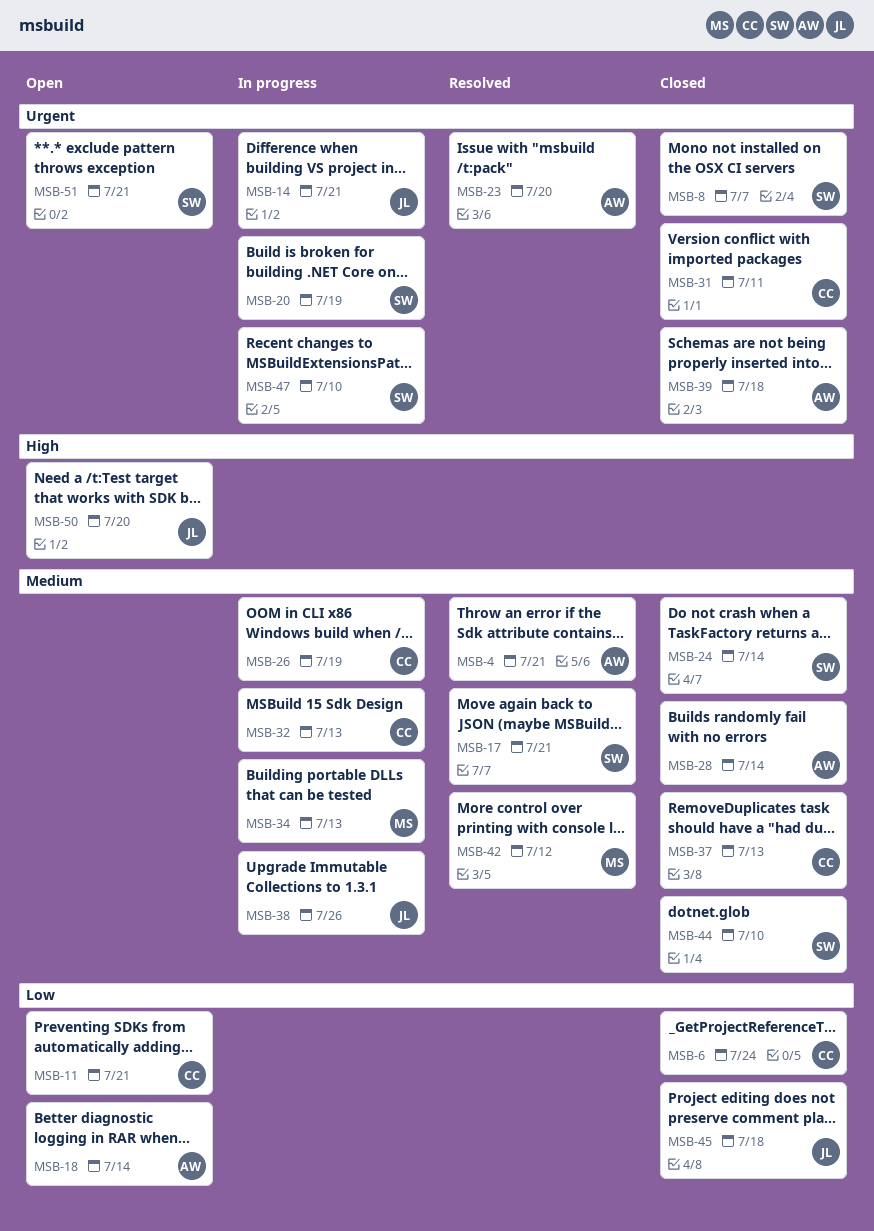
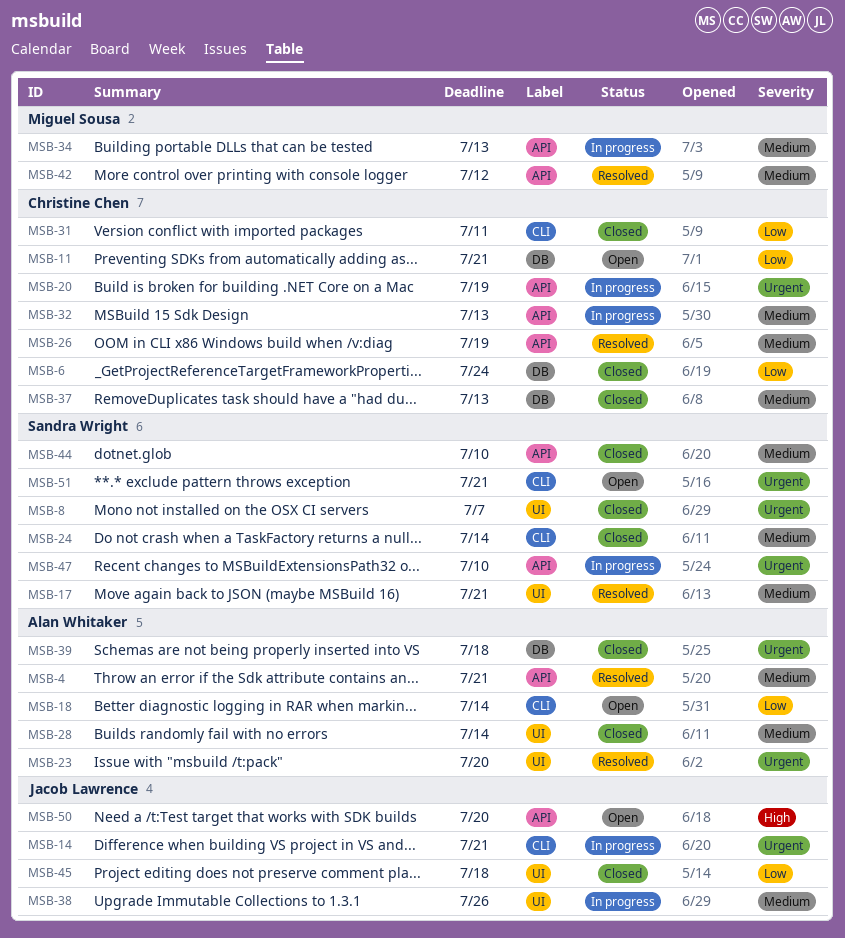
MSB-20, owner: Sandra Wright -> Christine Chen
MSB-26, status: In progress -> Resolved
MSB-31, priority: Urgent -> Low

